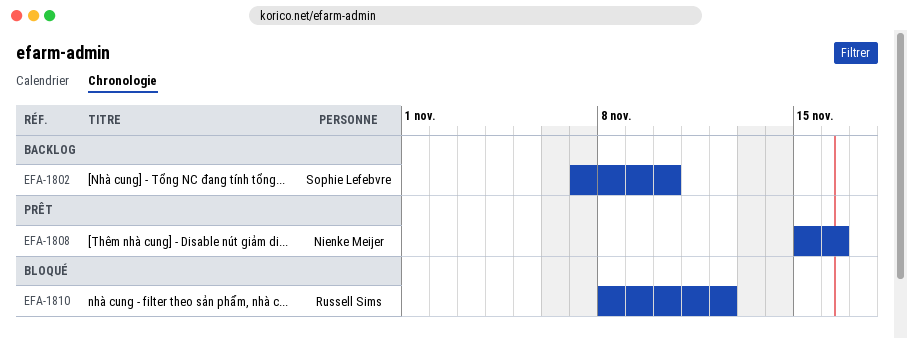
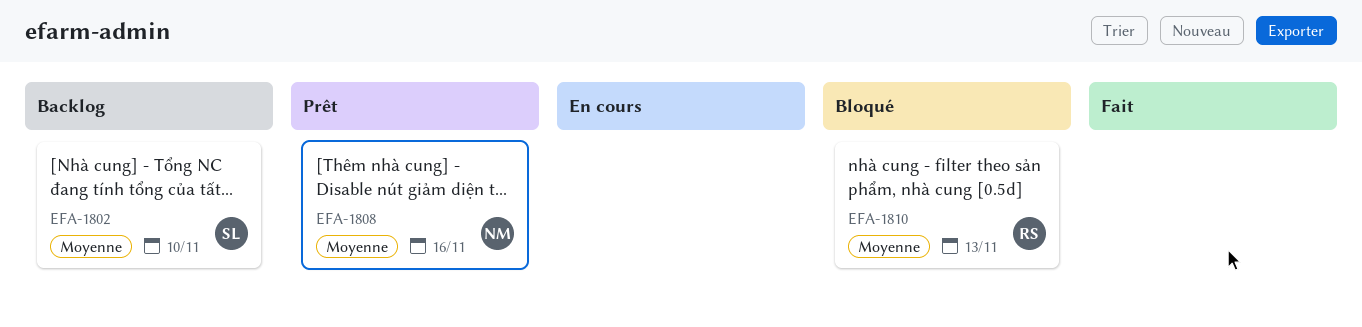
EFA-1810, due: Nov 12 -> Nov 13

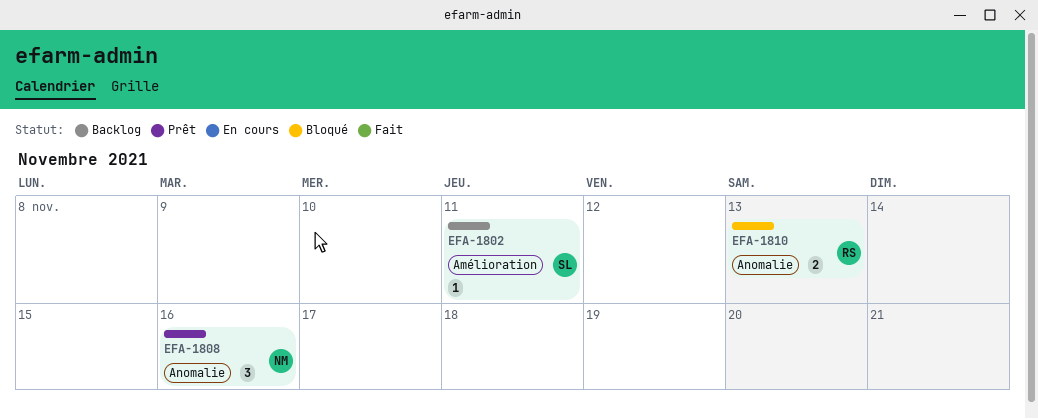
EFA-1802, due: Nov 10 -> Nov 11

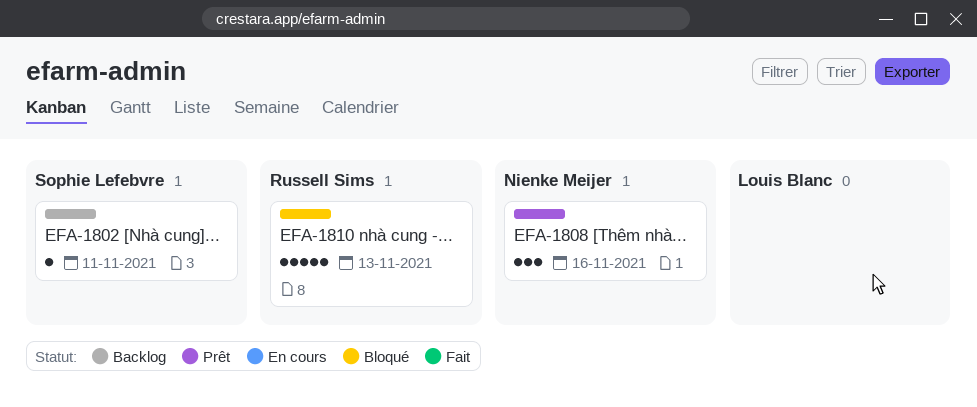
EFA-1810, estimate: 2 -> 5

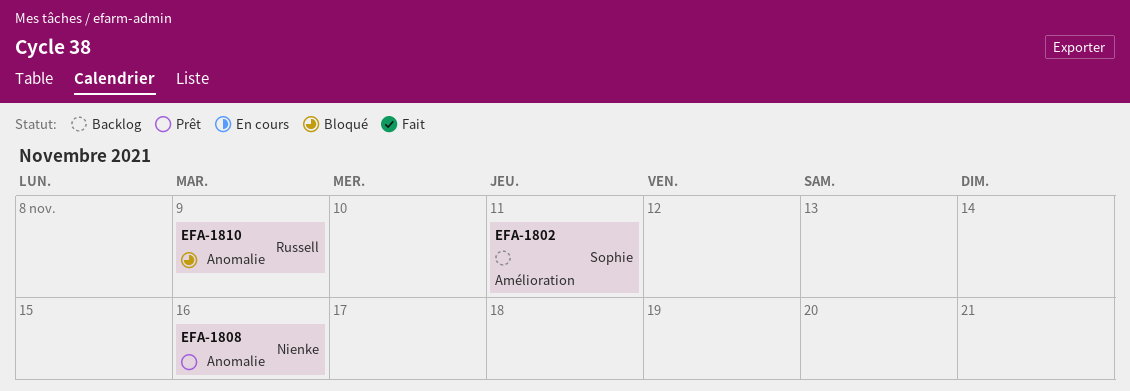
EFA-1810, due: Nov 13 -> Nov 9

